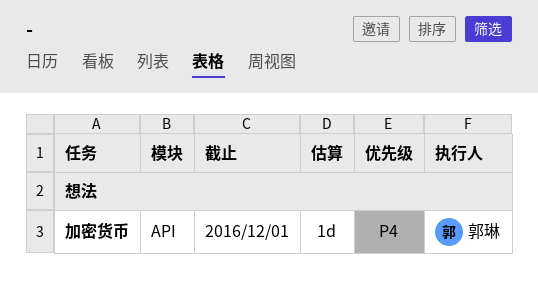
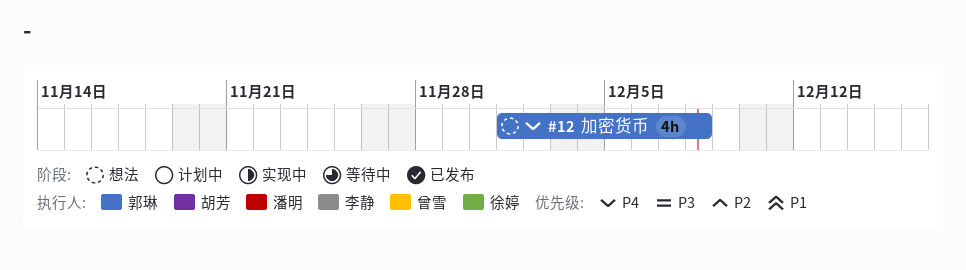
加密货币, estimate: 1d -> 4h
加密货币, due: Dec 1 -> Dec 8

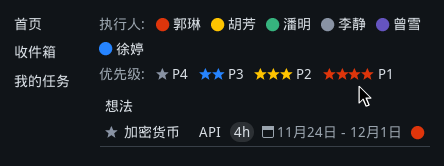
加密货币, start: Dec 1 -> Nov 24
加密货币, due: Dec 8 -> Dec 1

